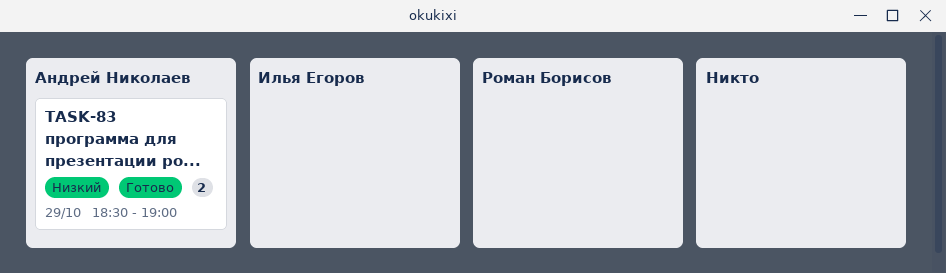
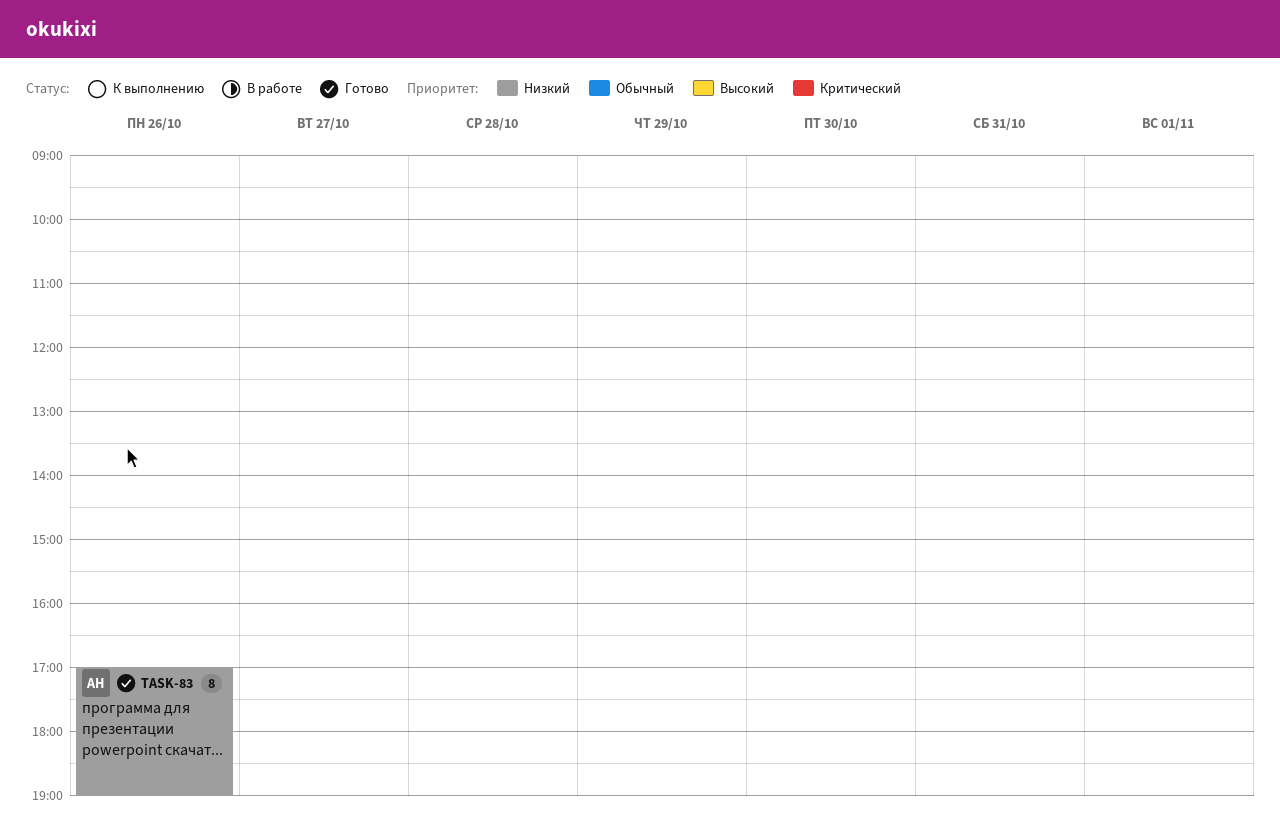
TASK-83, estimate: 2 -> 8
TASK-83, day: Oct 29 -> Oct 26
TASK-83, begins: 18:30 -> 17:00

